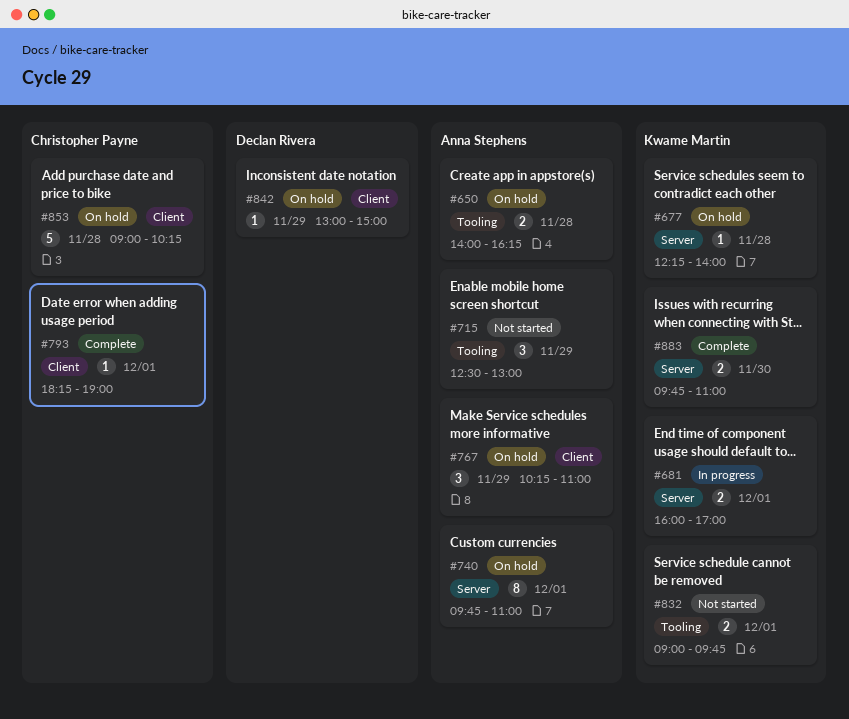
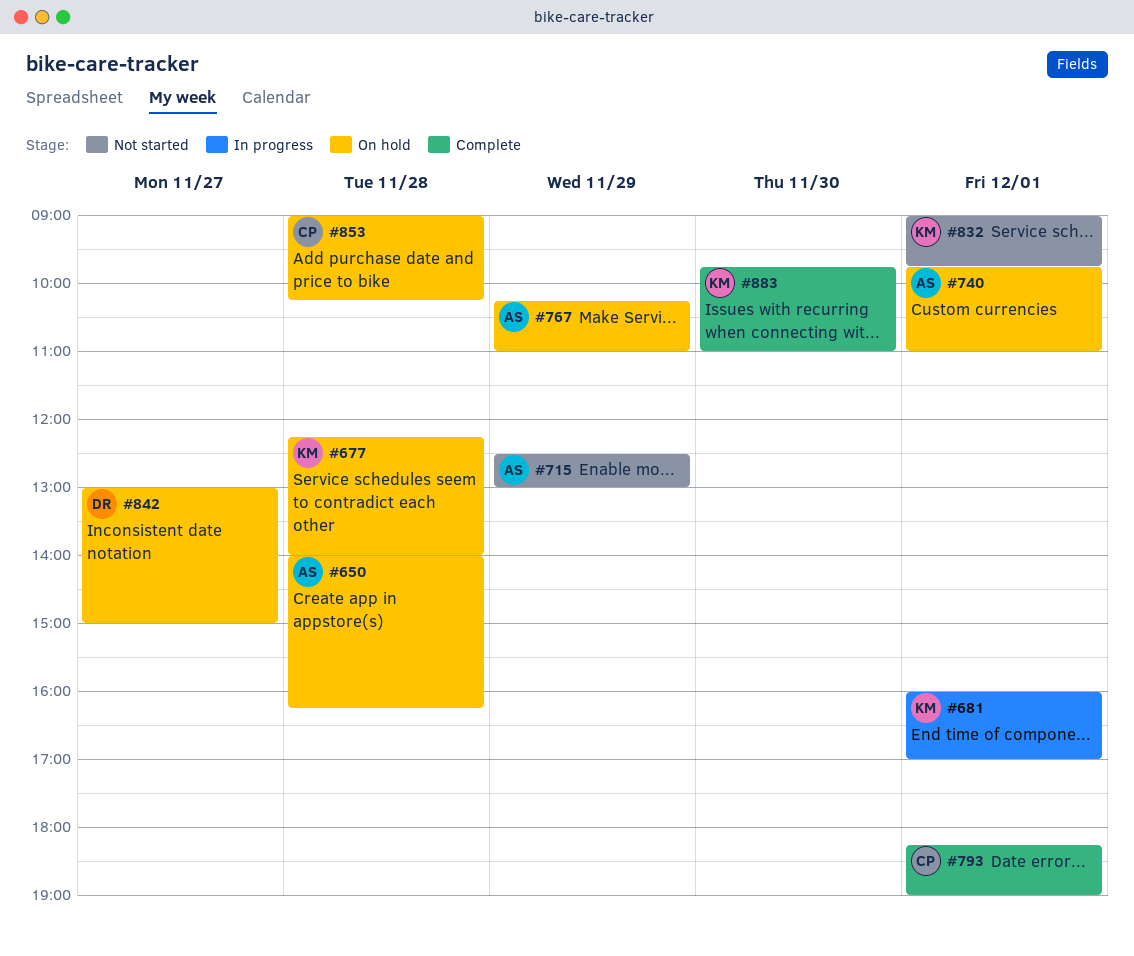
#842, day: Nov 29 -> Nov 27

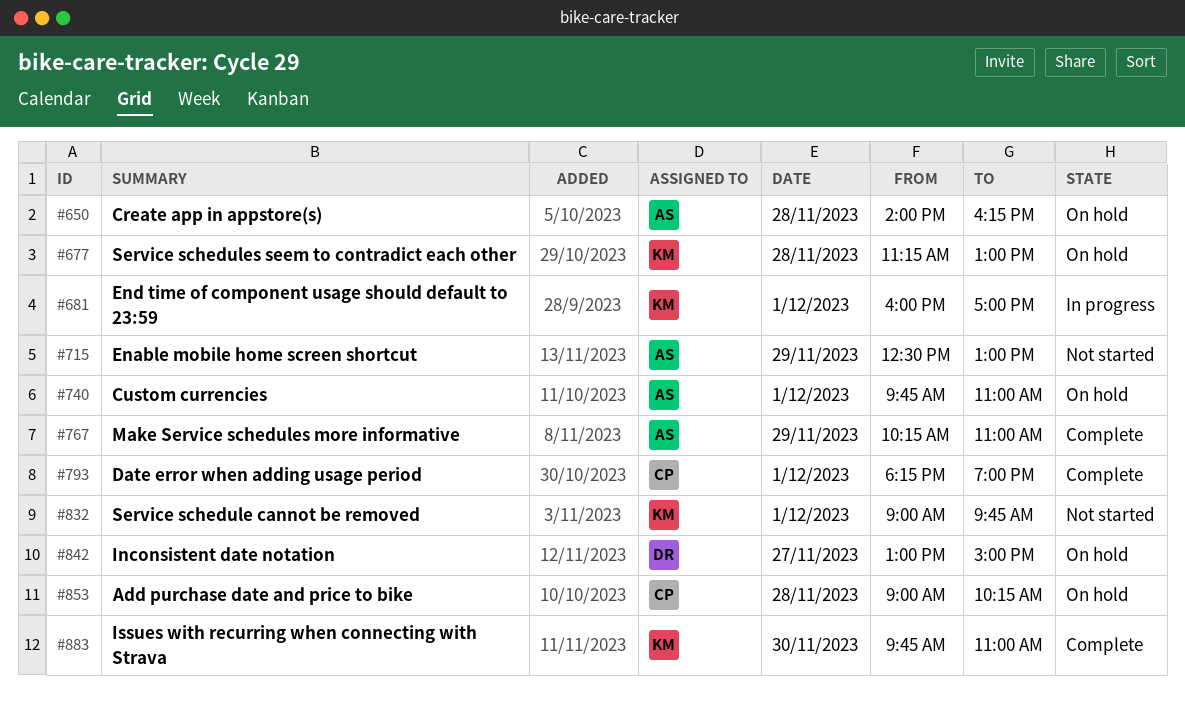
#677, begins: 12:15 -> 11:15
#677, ends: 14:00 -> 13:00
#767, status: On hold -> Complete

